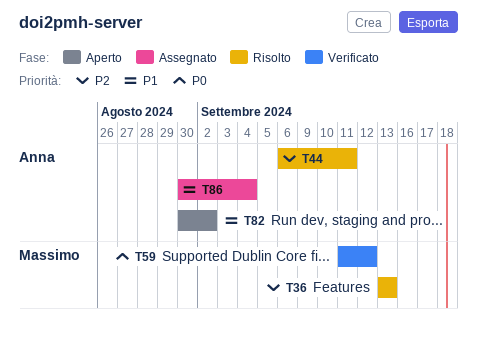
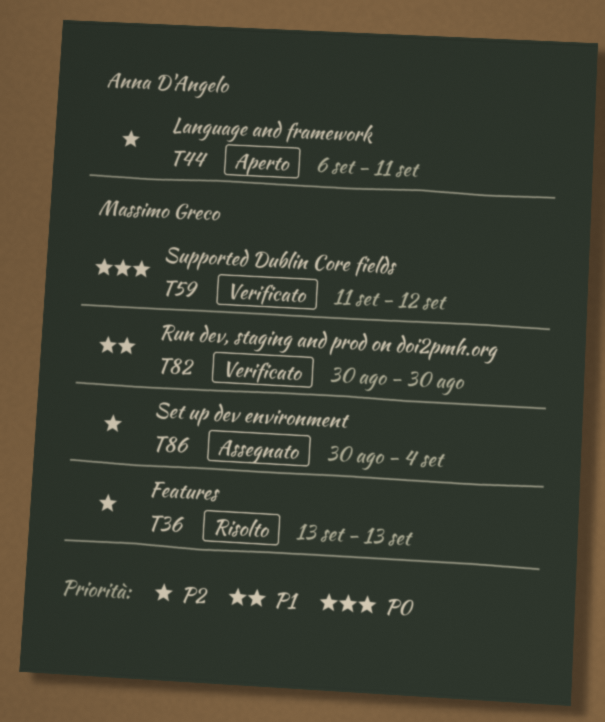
T44, status: Risolto -> Aperto
T82, status: Aperto -> Verificato
T82, owner: Anna D'Angelo -> Massimo Greco
T82, due: Sep 2 -> Aug 30
T86, owner: Anna D'Angelo -> Massimo Greco
T86, priority: P1 -> P2

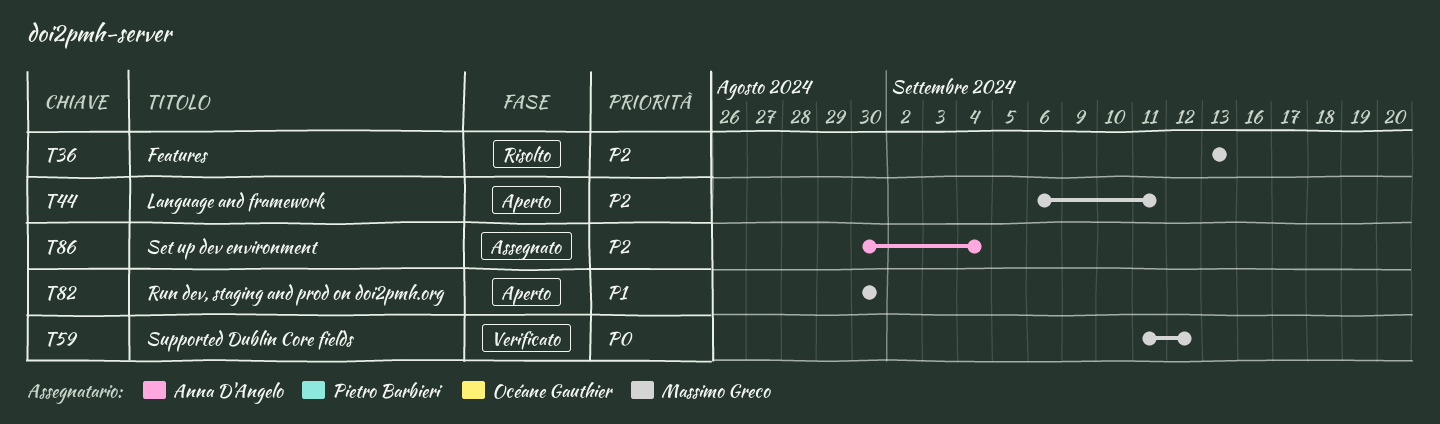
T44, owner: Anna D'Angelo -> Massimo Greco
T82, status: Verificato -> Aperto
T86, owner: Massimo Greco -> Anna D'Angelo

